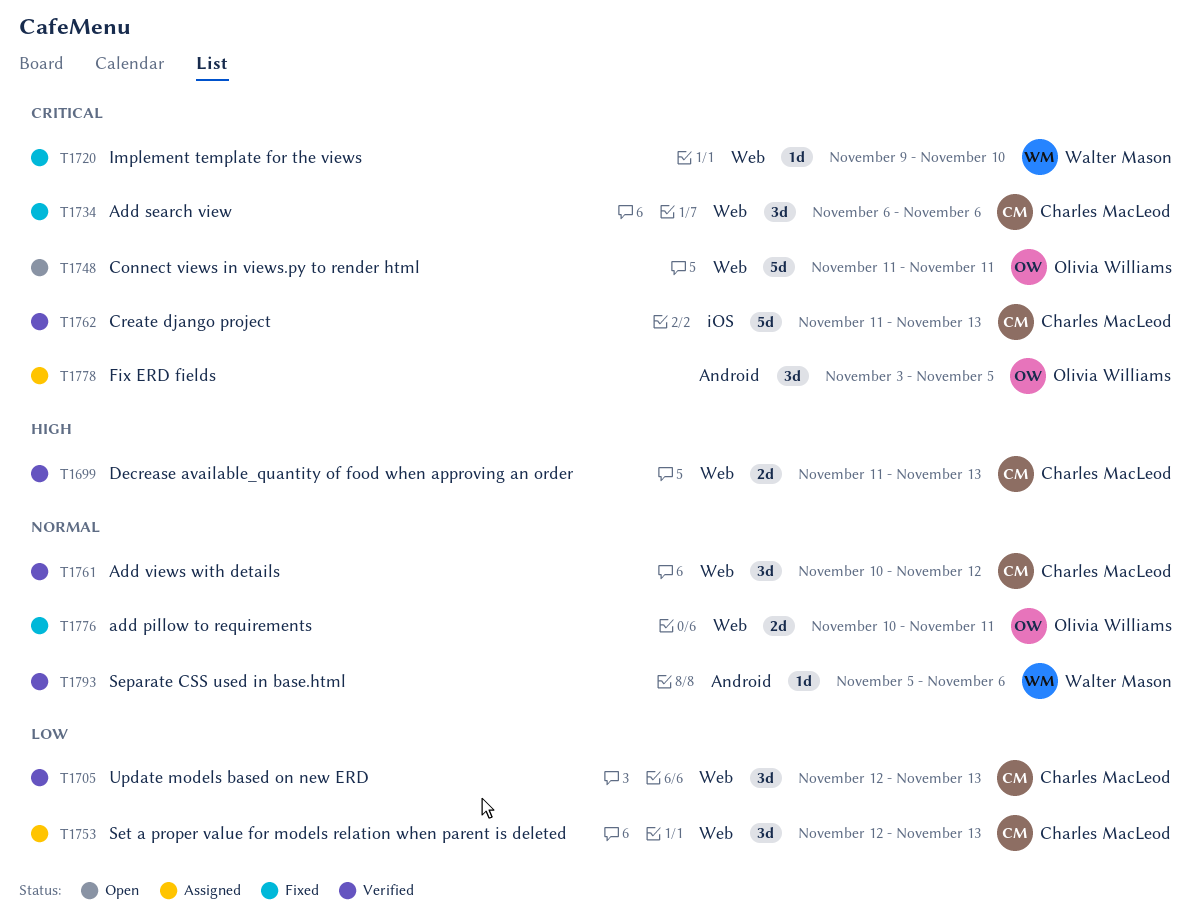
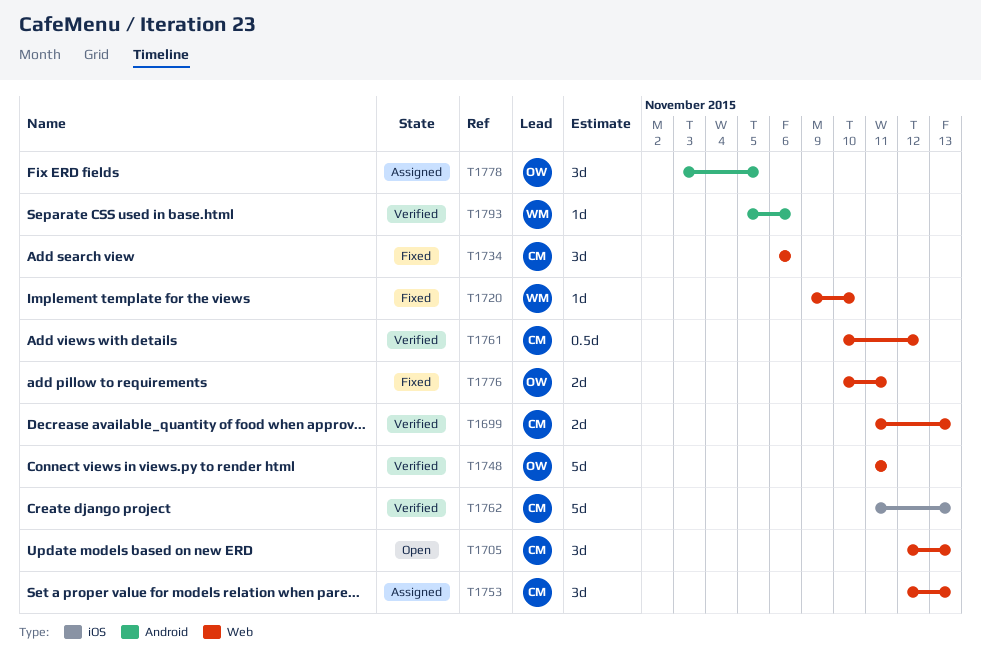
T1705, status: Verified -> Open
T1748, status: Open -> Verified
T1761, estimate: 3d -> 0.5d

